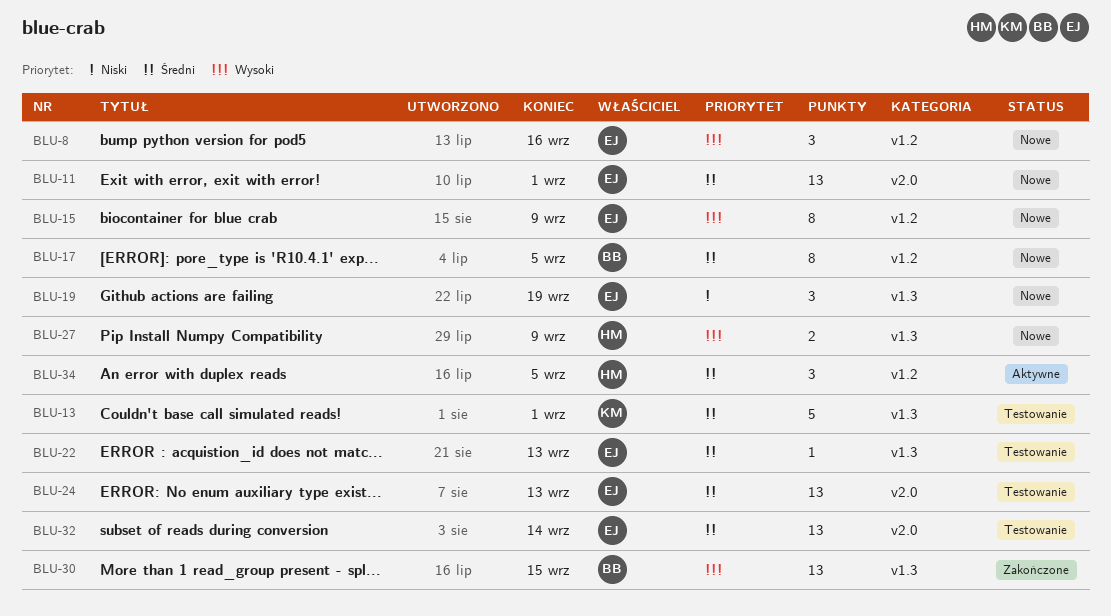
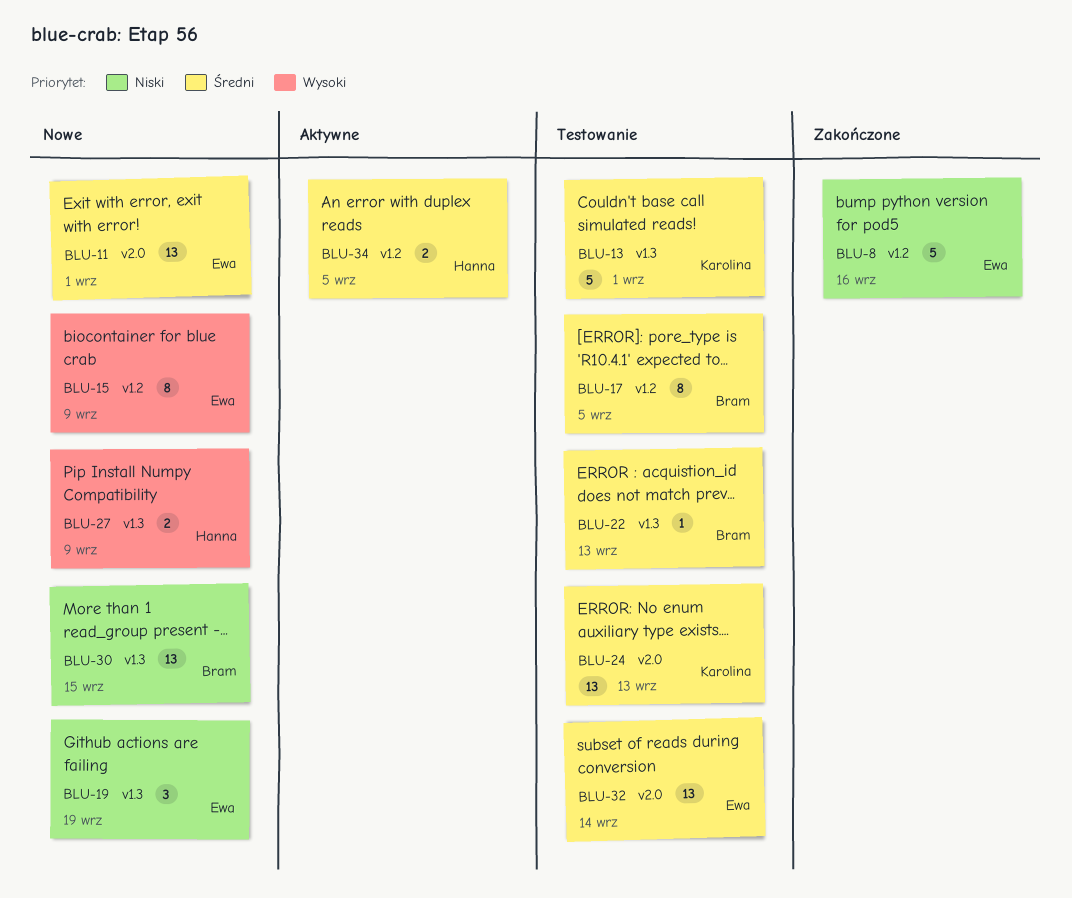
BLU-8, status: Nowe -> Zakończone
BLU-8, priority: Wysoki -> Niski
BLU-8, estimate: 3 -> 5
BLU-17, status: Nowe -> Testowanie
BLU-22, owner: Ewa -> Bram
BLU-24, owner: Ewa -> Karolina
BLU-30, status: Zakończone -> Nowe
BLU-30, priority: Wysoki -> Niski
BLU-34, estimate: 3 -> 2

